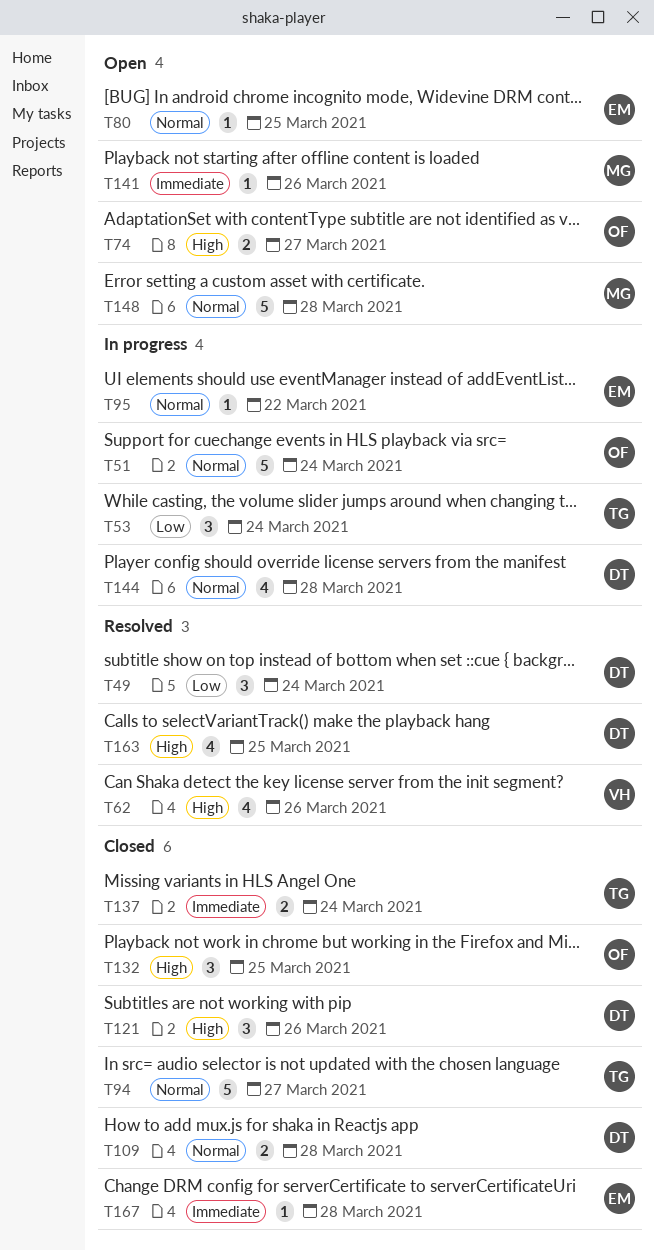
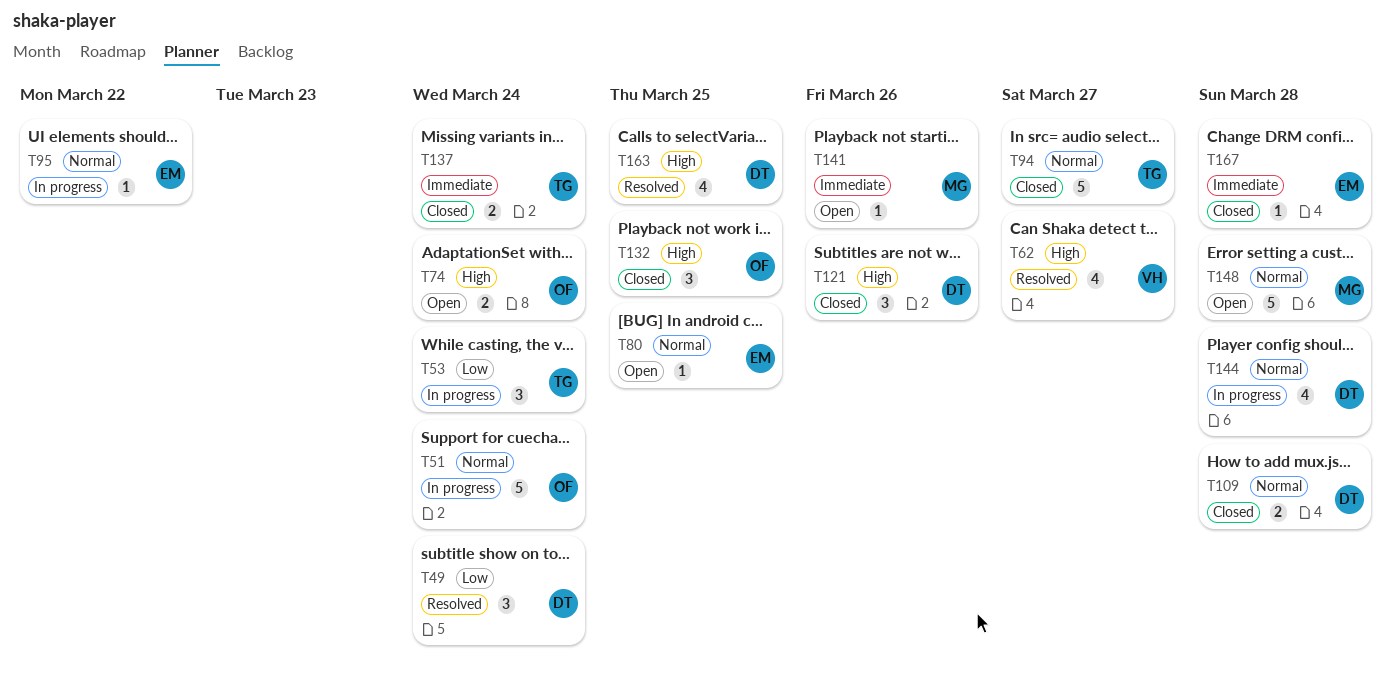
T62, due: Mar 26 -> Mar 27
T74, due: Mar 27 -> Mar 24

